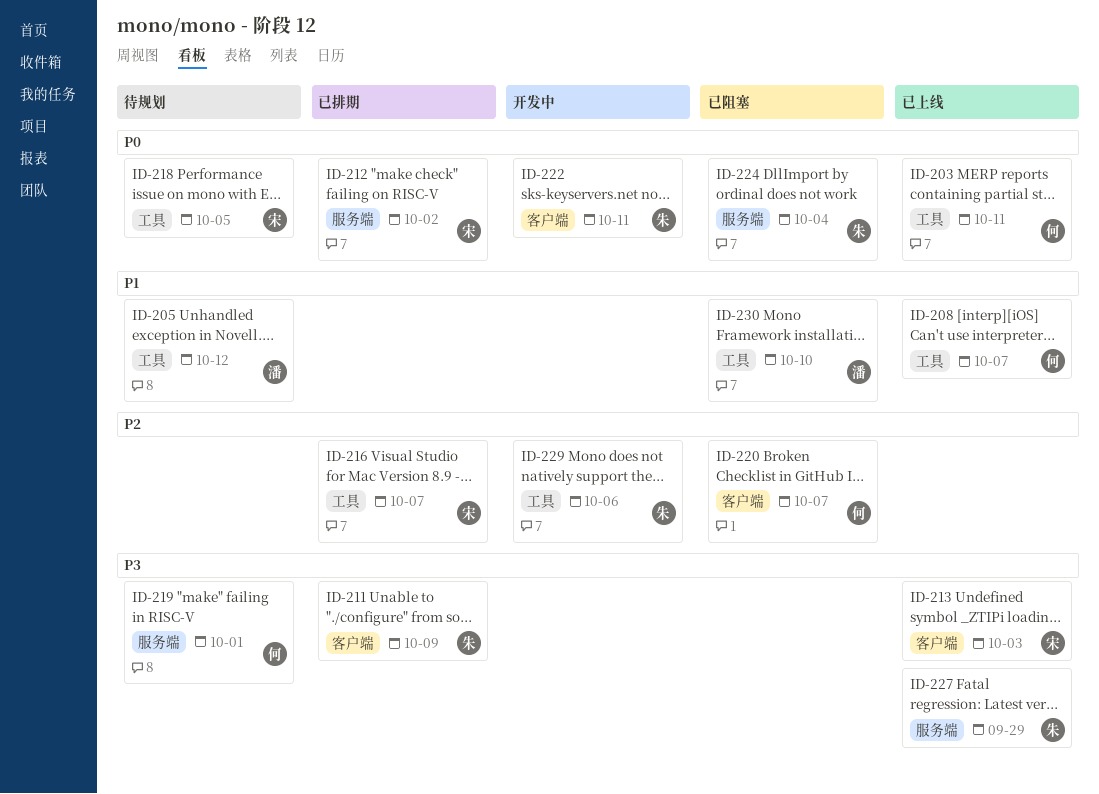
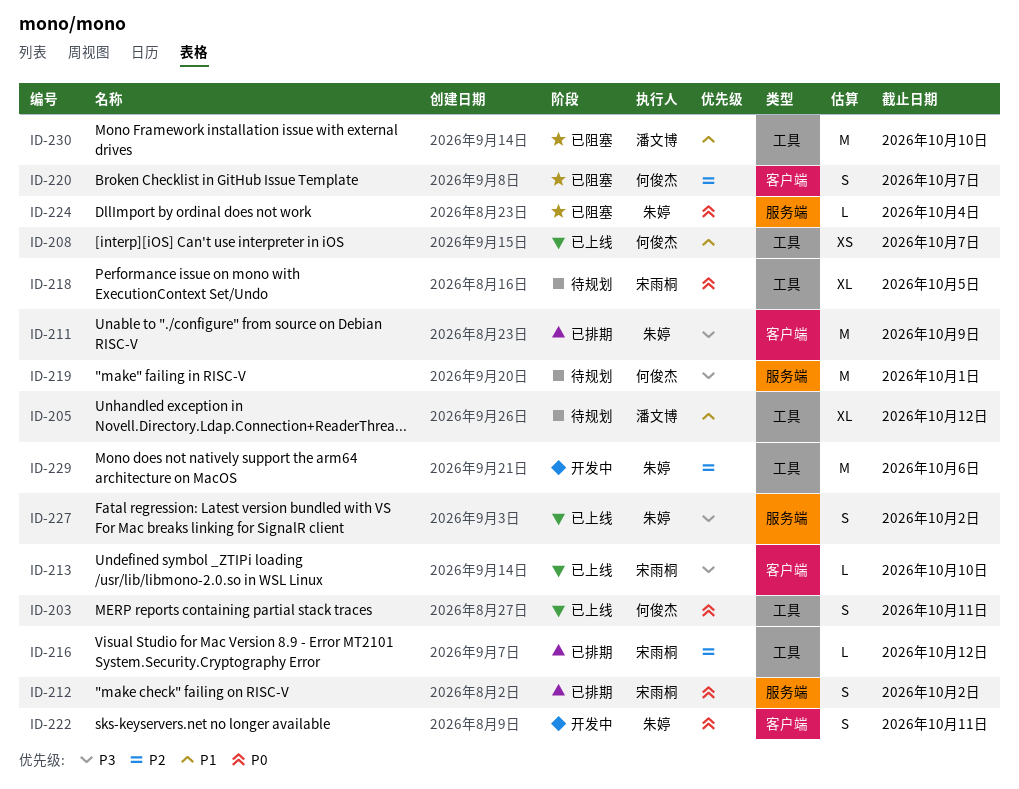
ID-213, due: Oct 3 -> Oct 10
ID-216, due: Oct 7 -> Oct 12
ID-227, due: Sep 29 -> Oct 2

